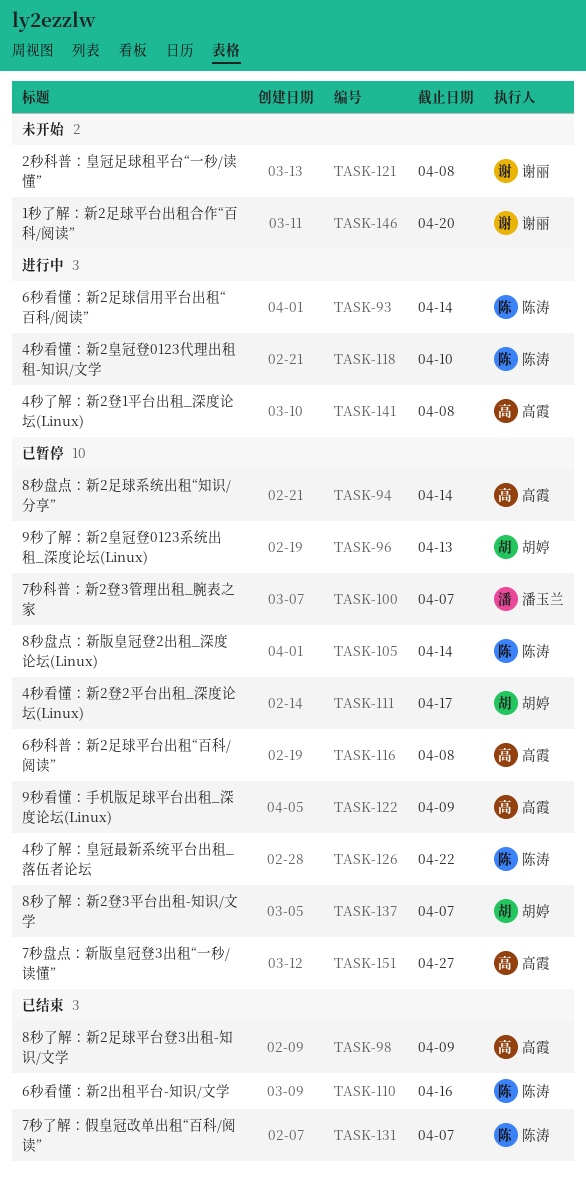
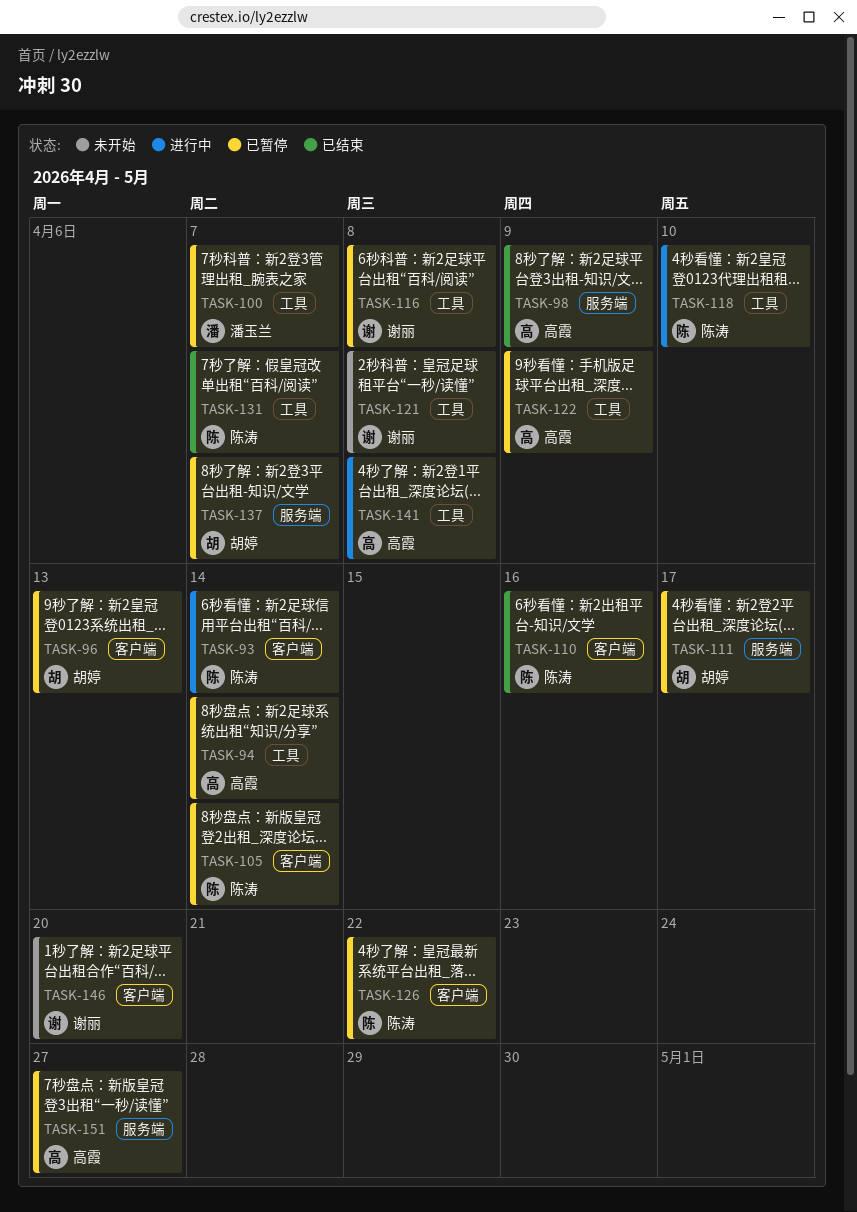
TASK-116, owner: 高霞 -> 谢丽

